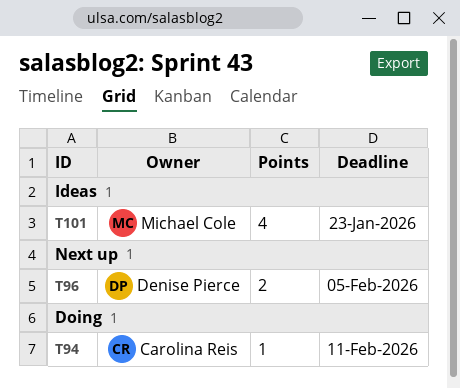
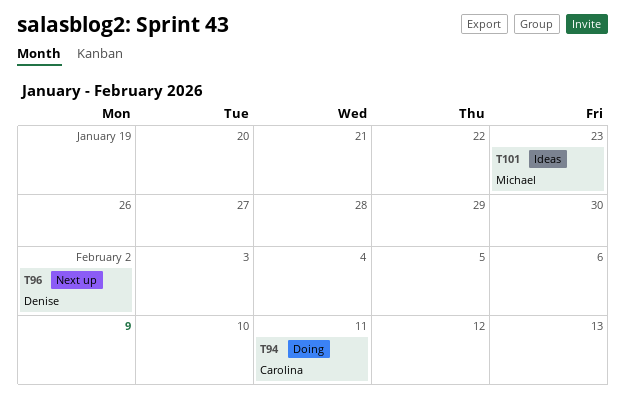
T96, due: Feb 5 -> Feb 2

